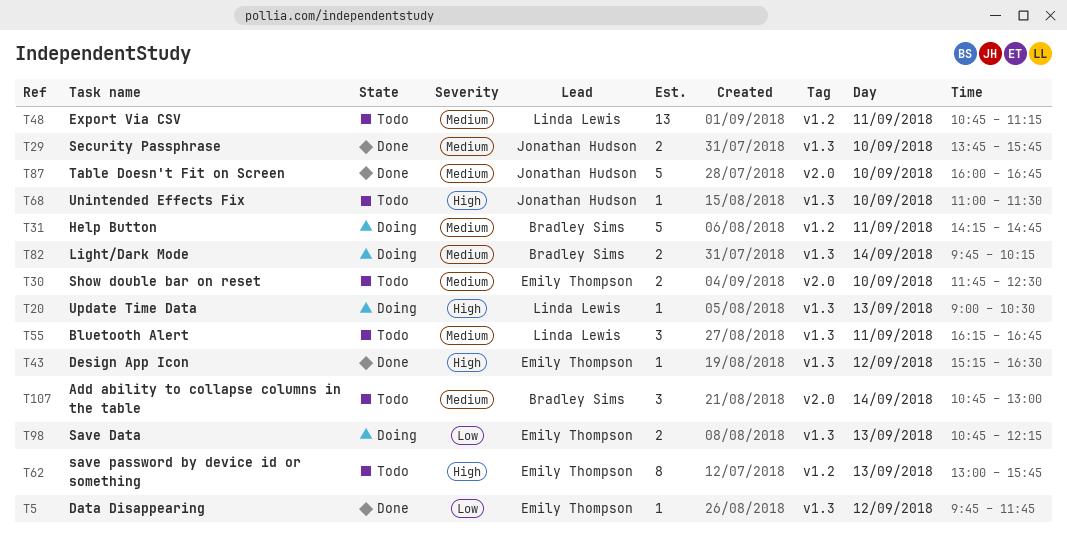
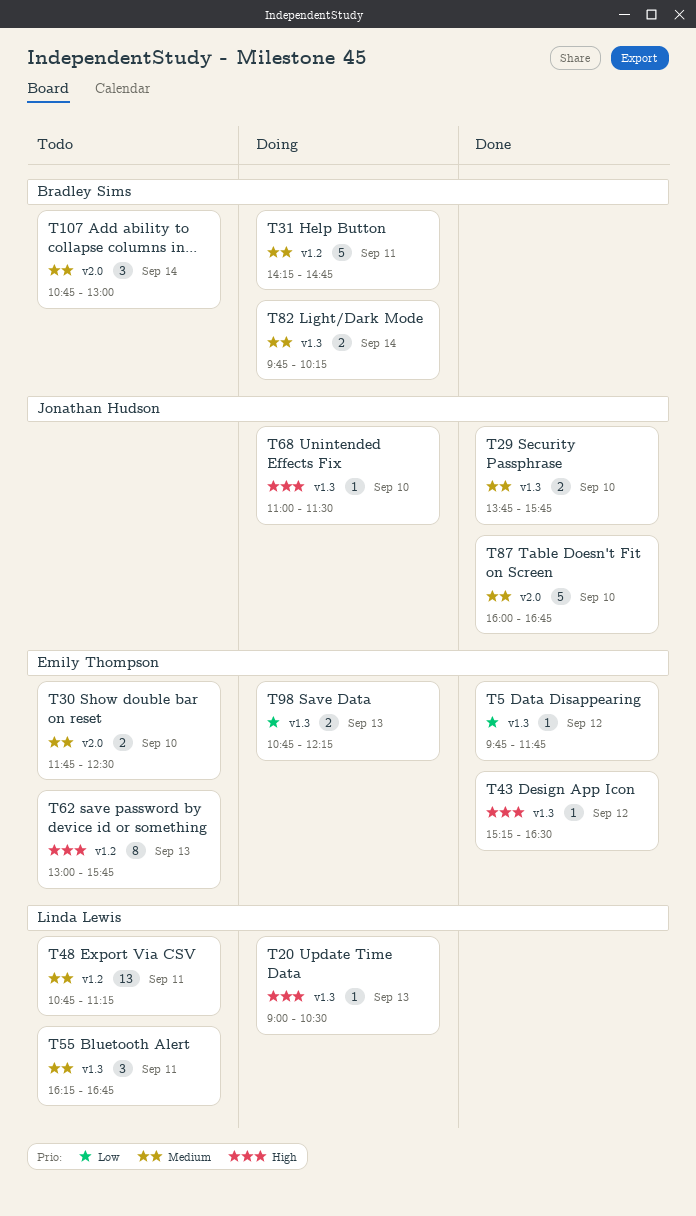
T68, status: Todo -> Doing

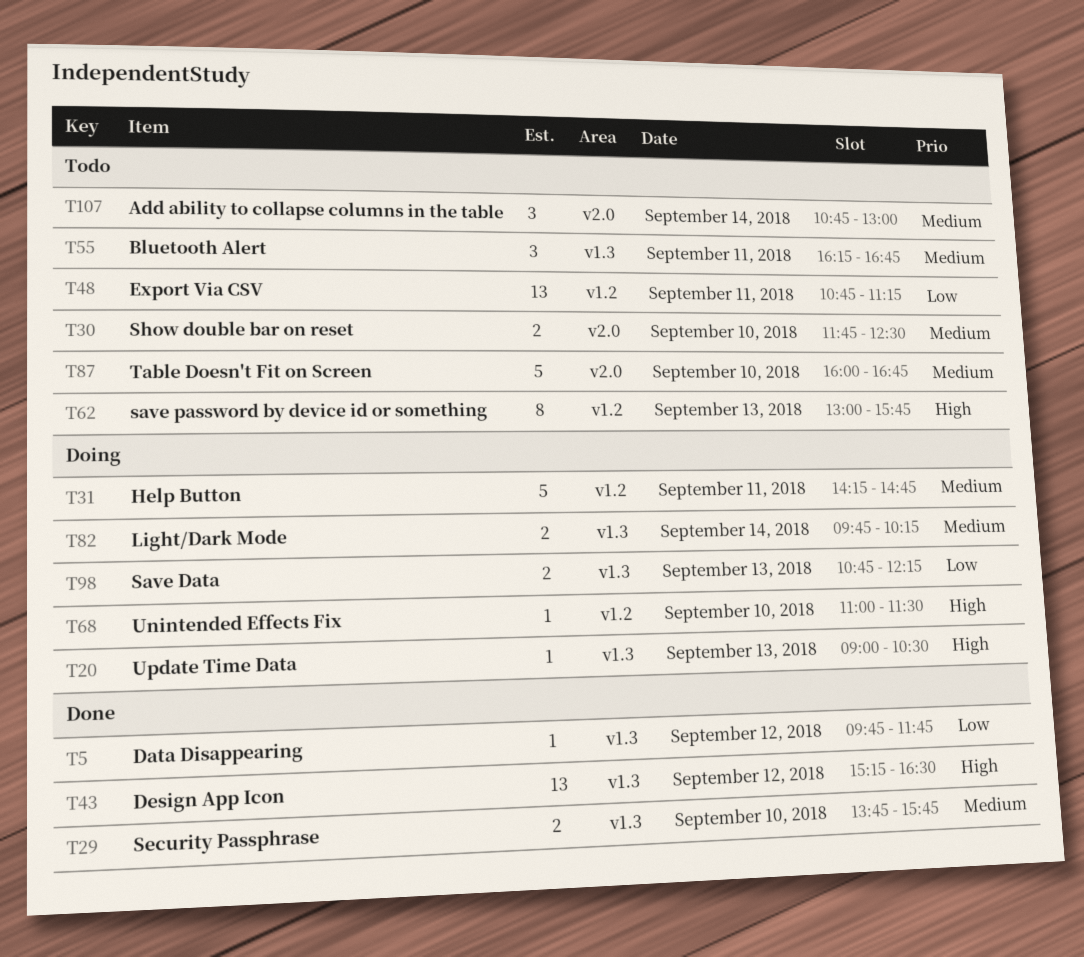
T43, estimate: 1 -> 13
T48, priority: Medium -> Low
T68, label: v1.3 -> v1.2
T87, status: Done -> Todo

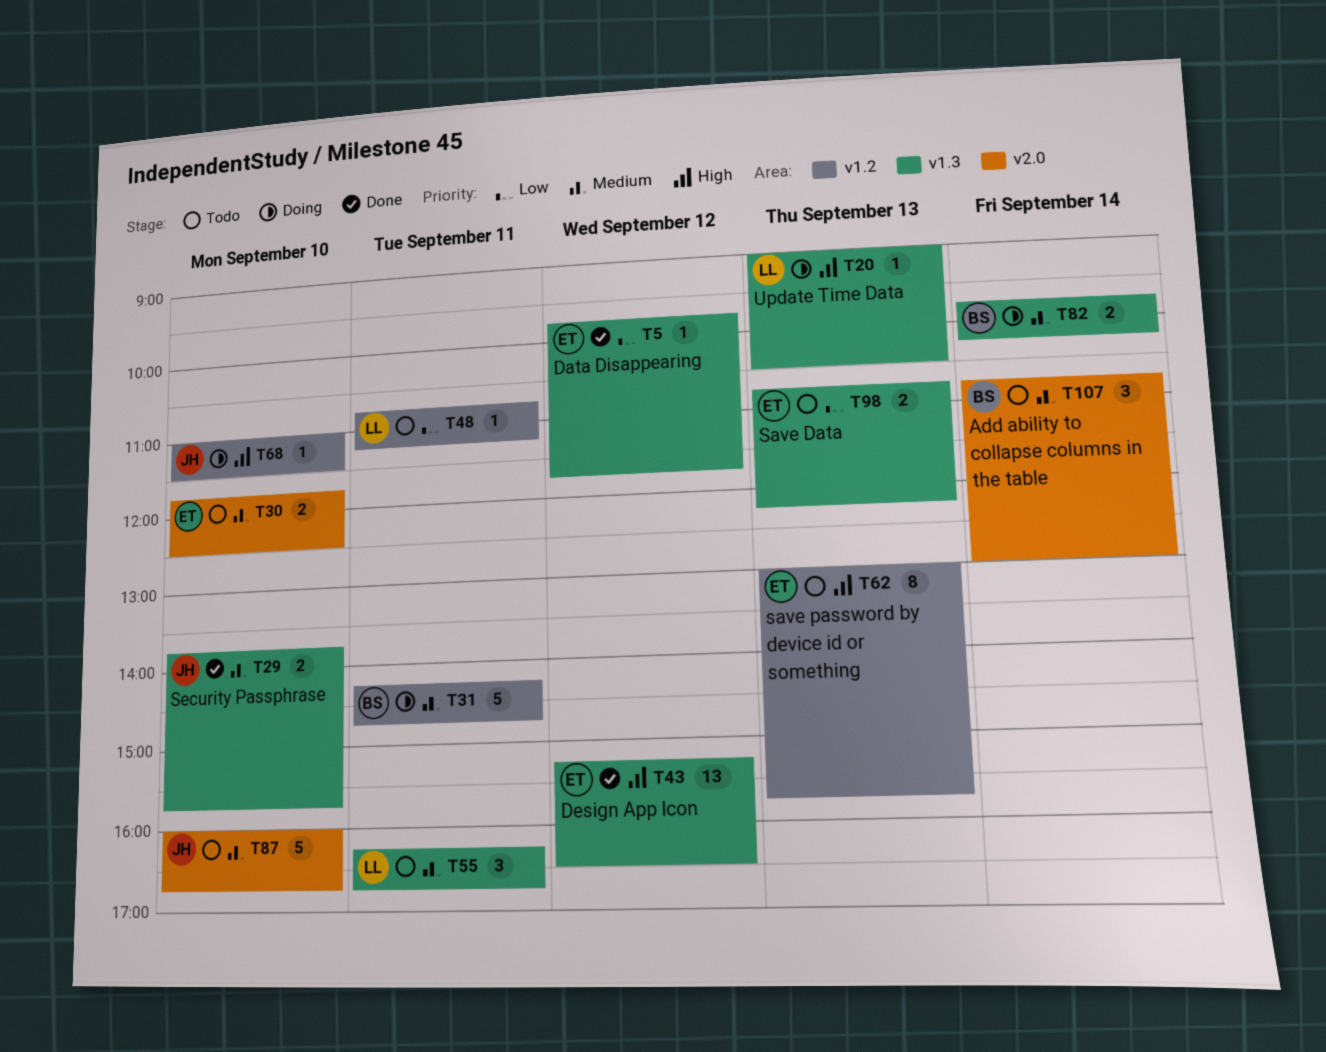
T48, estimate: 13 -> 1
T98, status: Doing -> Todo

